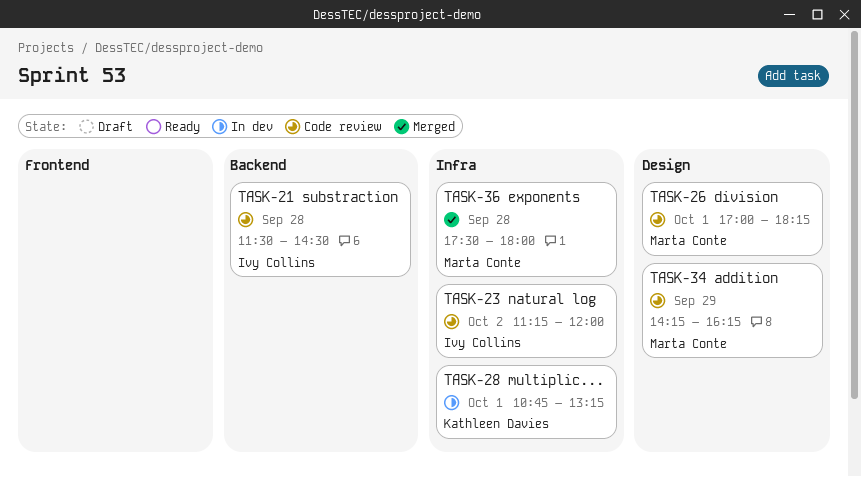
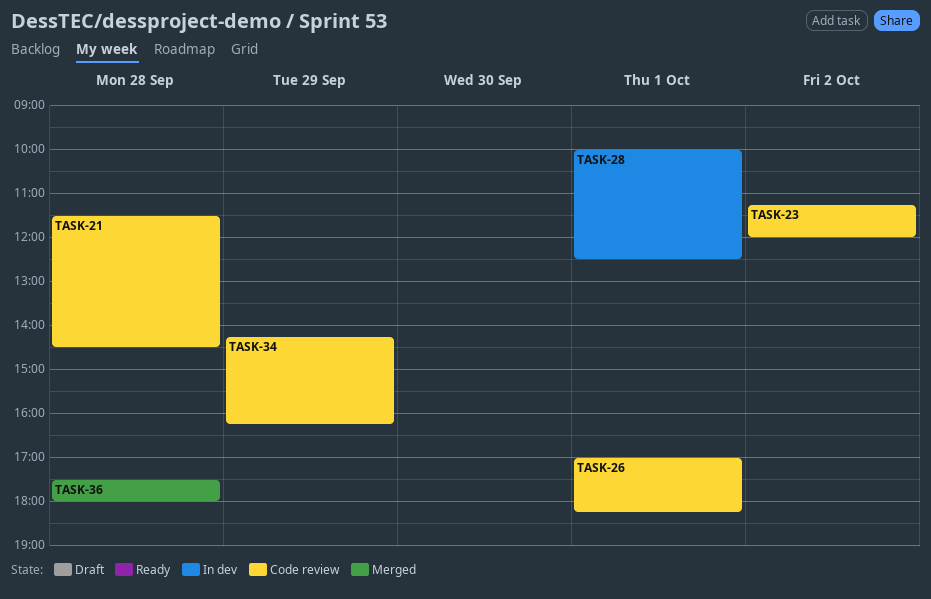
TASK-28, begins: 10:45 -> 10:00
TASK-28, ends: 13:15 -> 12:30

